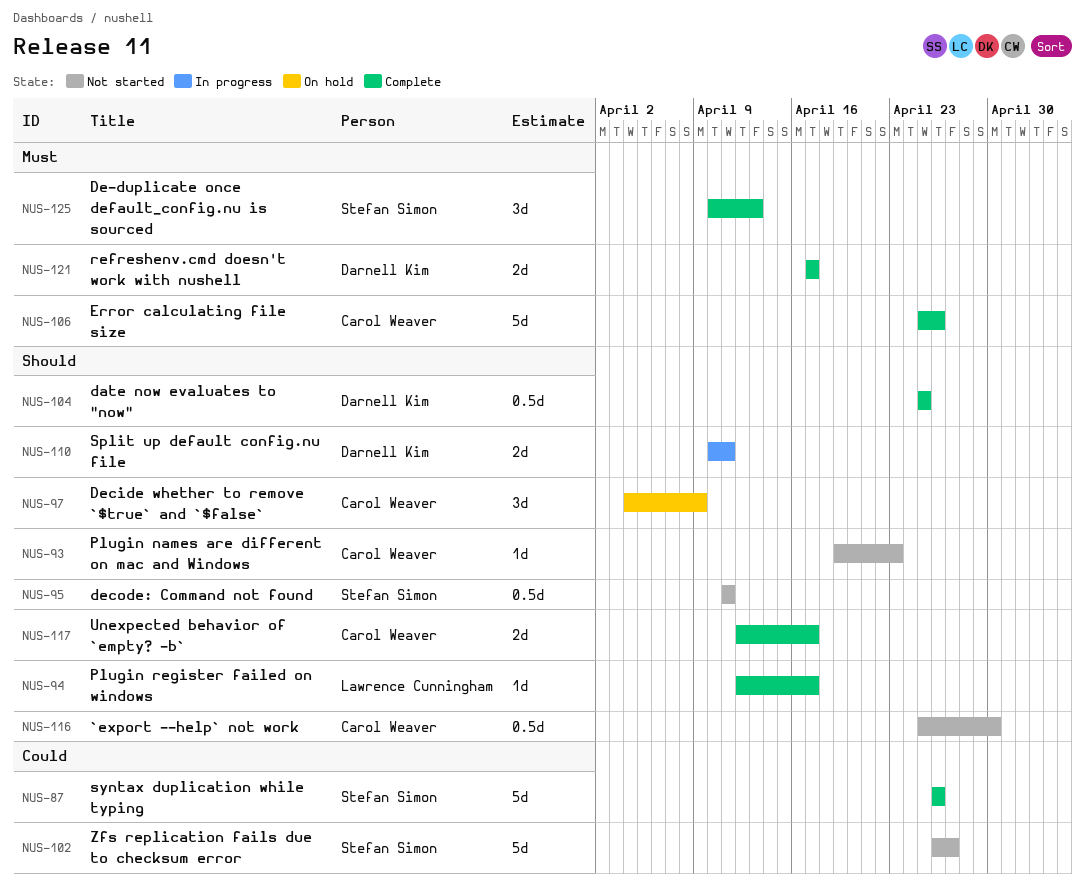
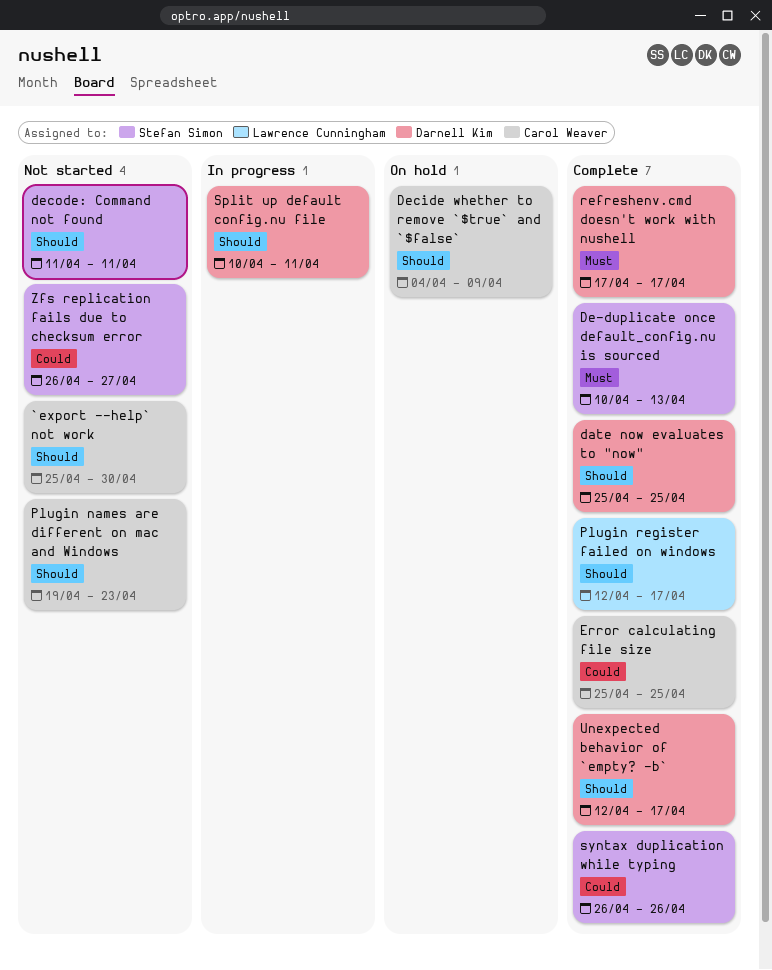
Error calculating file size, priority: Must -> Could
Error calculating file size, due: Apr 26 -> Apr 25
Unexpected behavior of `empty? -b`, owner: Carol Weaver -> Darnell Kim

